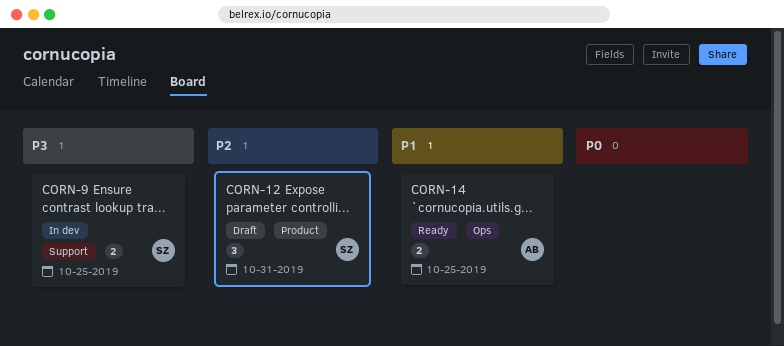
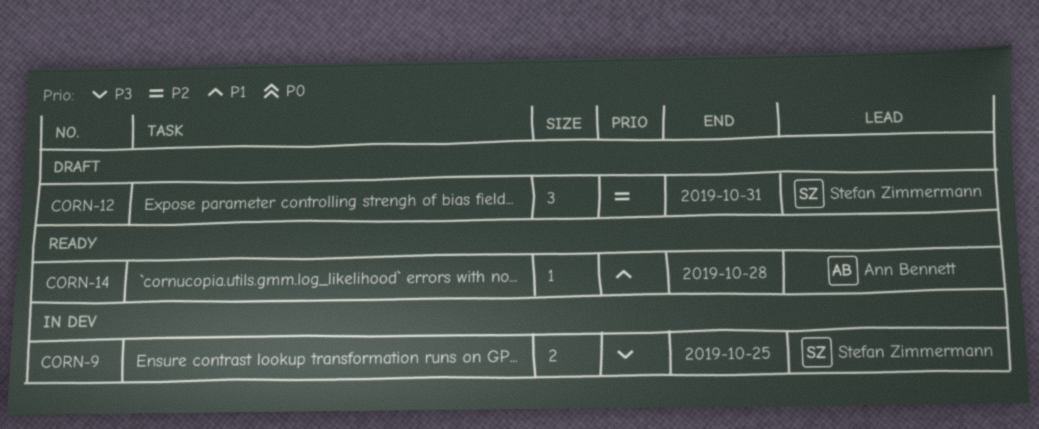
CORN-14, estimate: 2 -> 1
CORN-14, due: Oct 25 -> Oct 28

